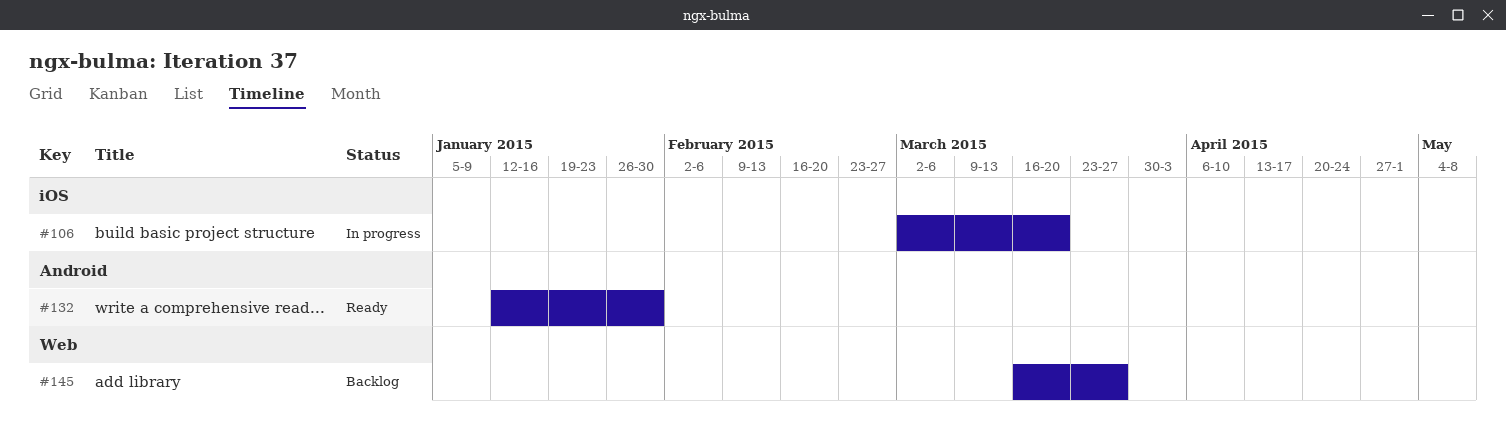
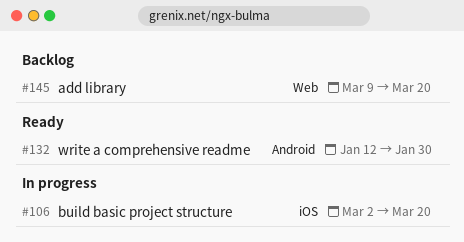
#145, start: Mar 16 -> Mar 9
#145, due: Mar 27 -> Mar 20

